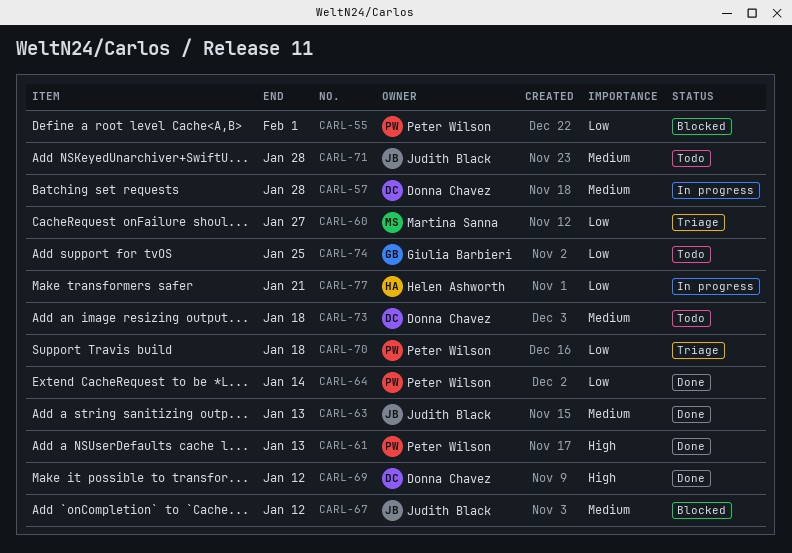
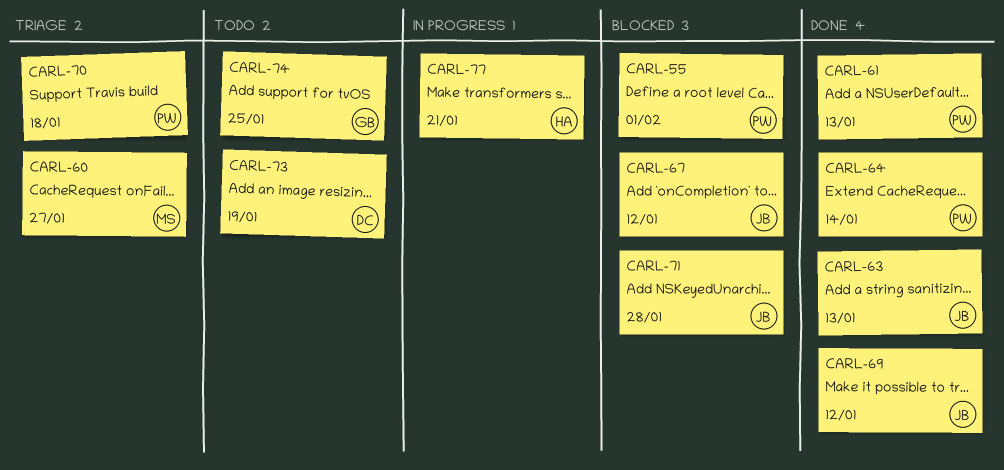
CARL-57: present -> none
CARL-69, owner: Donna Chavez -> Judith Black
CARL-71, status: Todo -> Blocked
CARL-73, due: Jan 18 -> Jan 19

